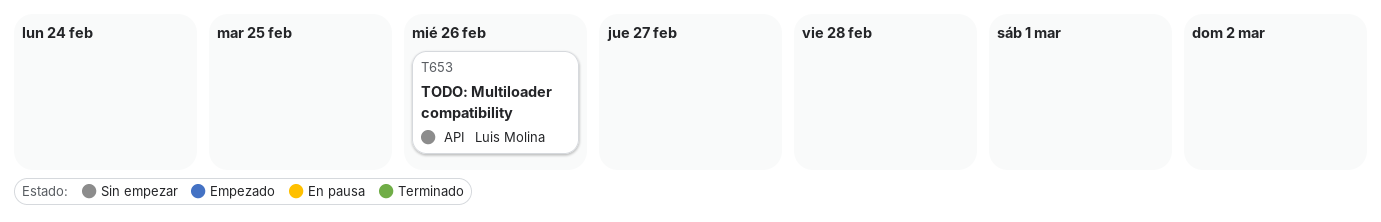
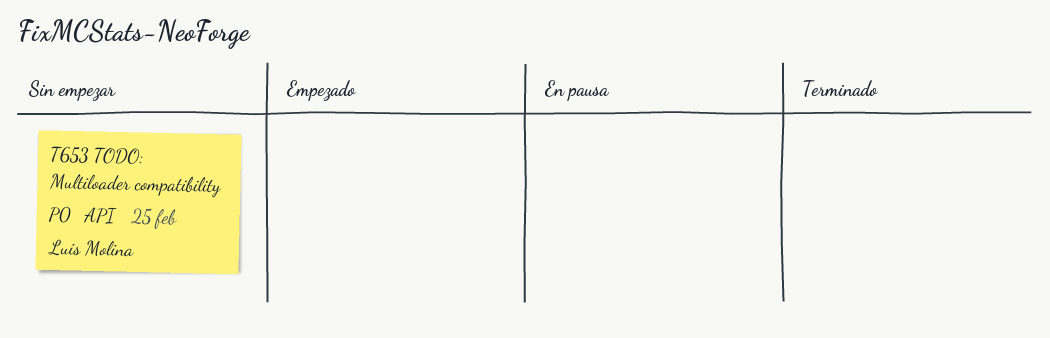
T653, due: Feb 26 -> Feb 25

